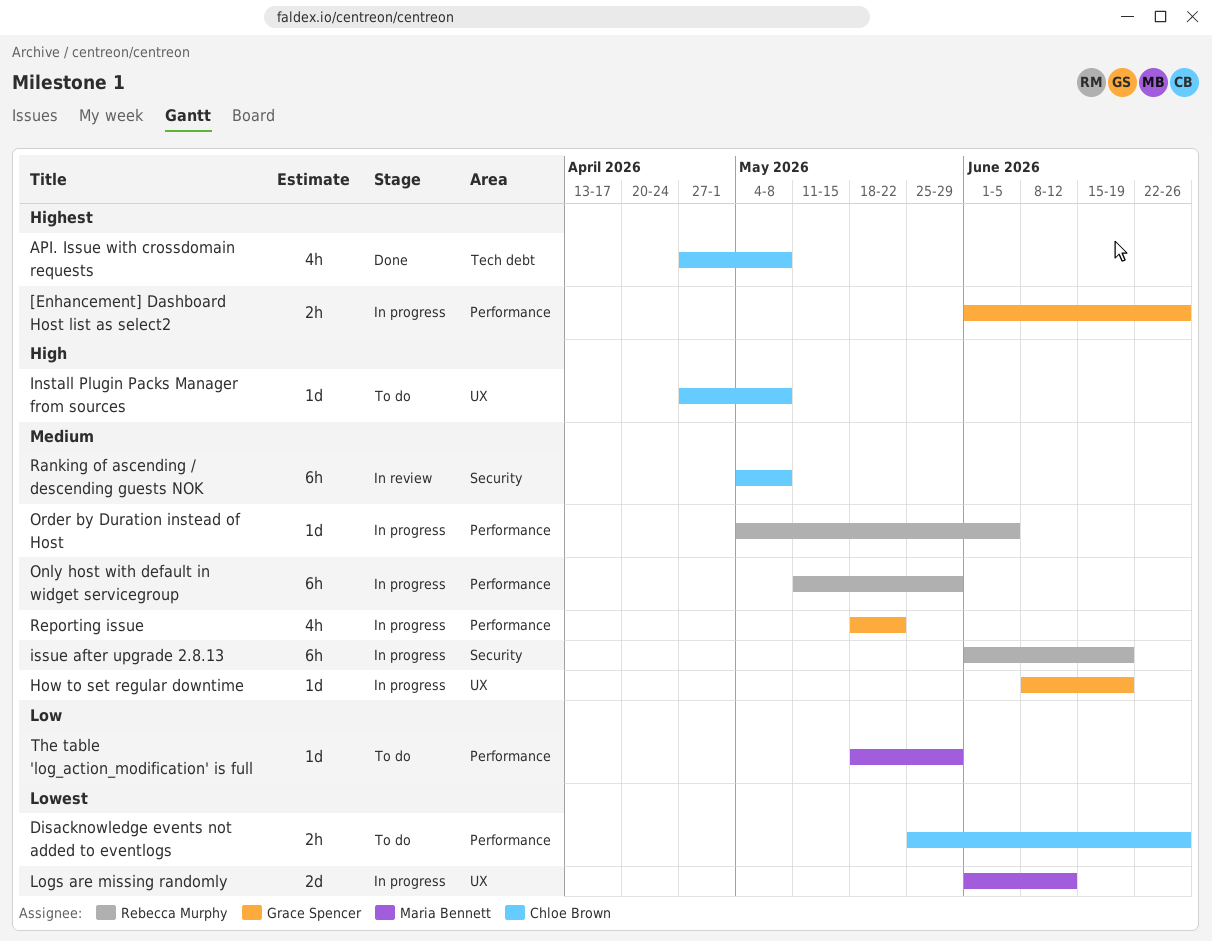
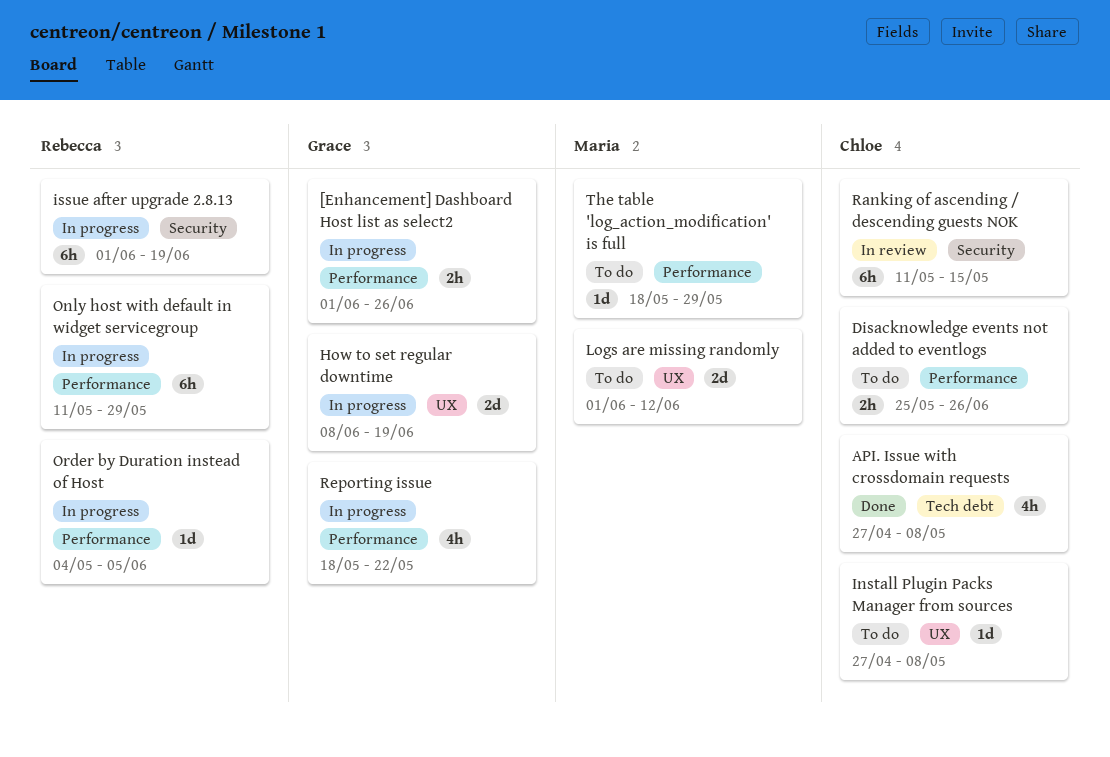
How to set regular downtime, estimate: 1d -> 2d
Logs are missing randomly, status: In progress -> To do
Ranking of ascending / descending guests NOK, start: May 4 -> May 11
Ranking of ascending / descending guests NOK, due: May 8 -> May 15

